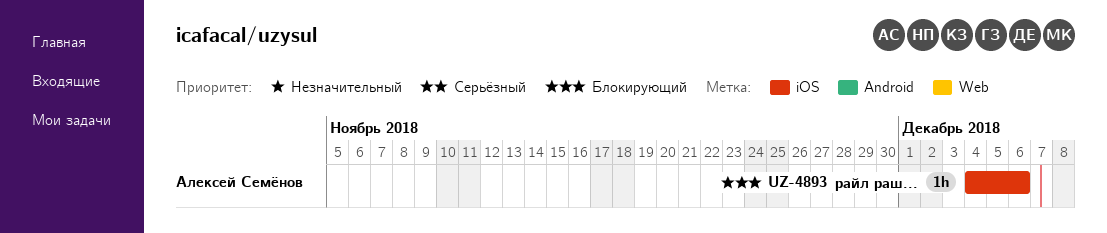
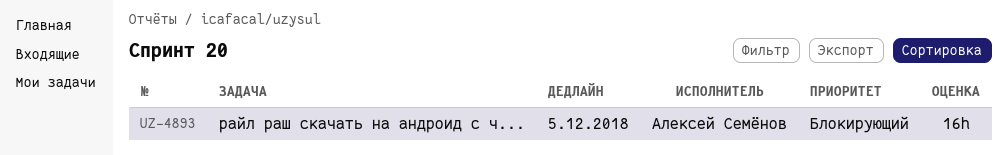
UZ-4893, estimate: 1h -> 16h
UZ-4893, due: Dec 6 -> Dec 5

